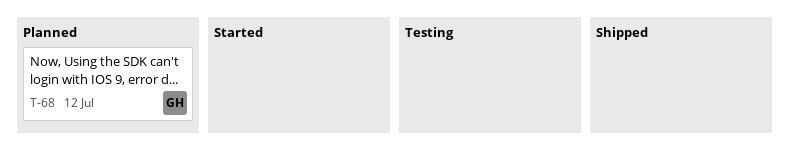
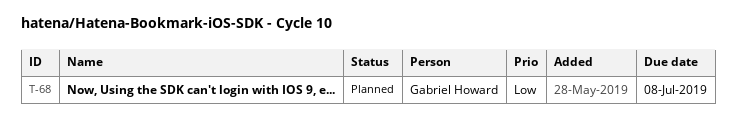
T-68, due: Jul 12 -> Jul 8

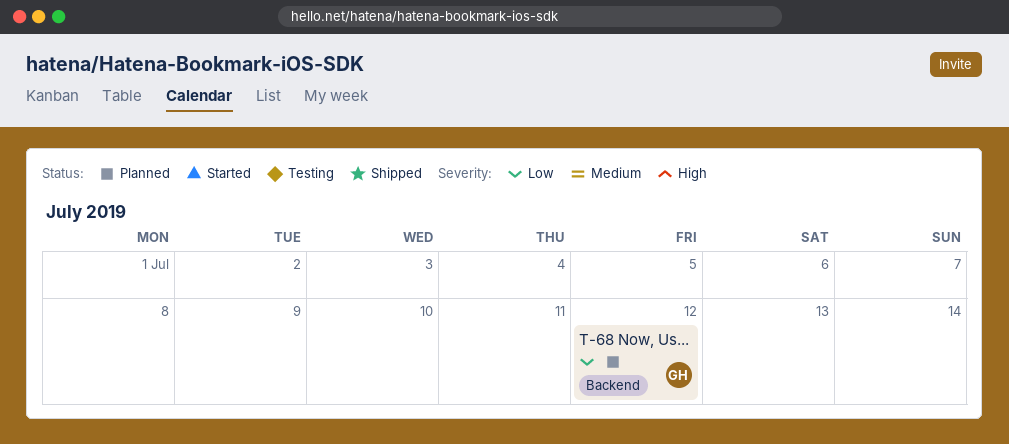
T-68, due: Jul 8 -> Jul 12

